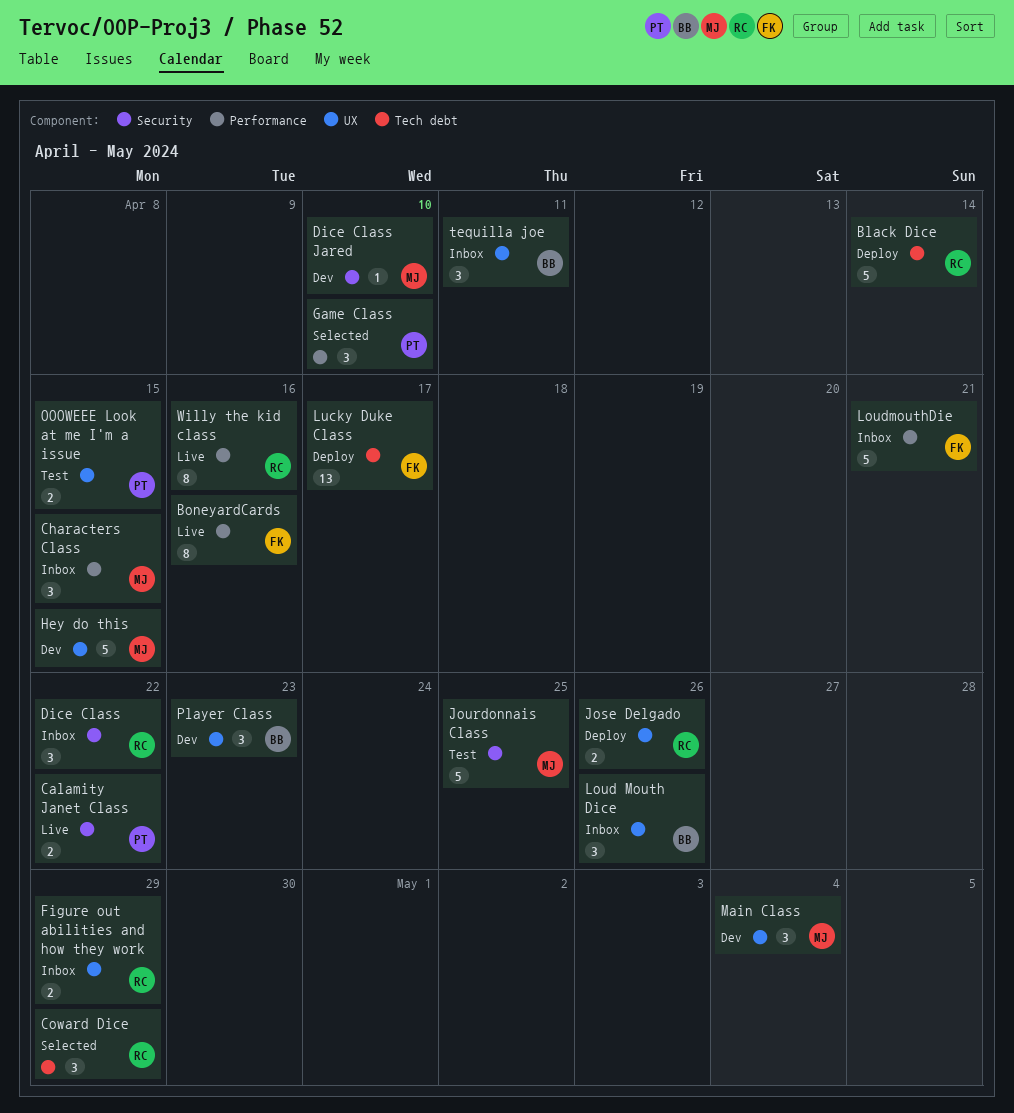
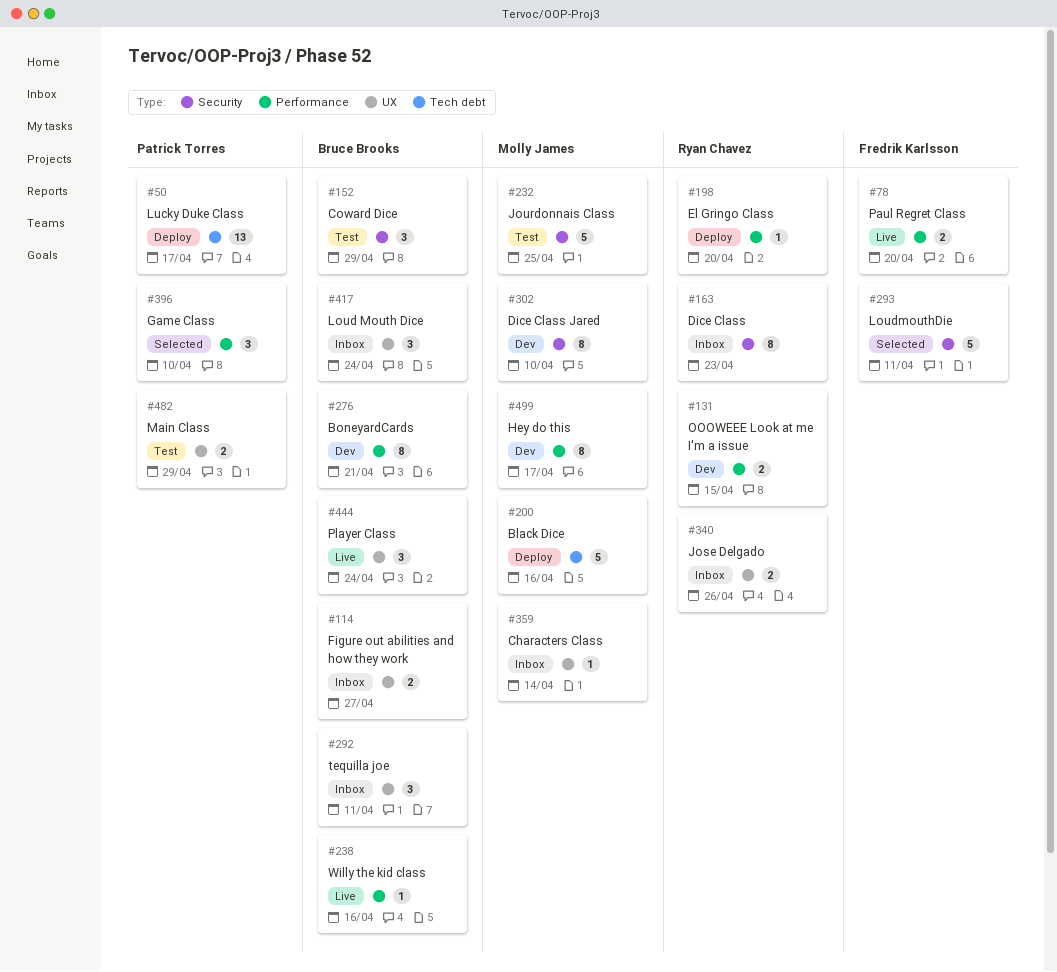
Black Dice, owner: Ryan Chavez -> Molly James
Black Dice, due: Apr 14 -> Apr 16
BoneyardCards, status: Live -> Dev
BoneyardCards, owner: Fredrik Karlsson -> Bruce Brooks
BoneyardCards, due: Apr 16 -> Apr 21
Calamity Janet Class: present -> none
Characters Class, label: Performance -> UX
Characters Class, estimate: 3 -> 1
Characters Class, due: Apr 15 -> Apr 14
Coward Dice, status: Selected -> Test
Coward Dice, owner: Ryan Chavez -> Bruce Brooks
Coward Dice, label: Tech debt -> Security
Dice Class, estimate: 3 -> 8
Dice Class, due: Apr 22 -> Apr 23
Dice Class Jared, estimate: 1 -> 8
El Gringo Class: none -> present
Figure out abilities and how they work, owner: Ryan Chavez -> Bruce Brooks
Figure out abilities and how they work, due: Apr 29 -> Apr 27
Hey do this, label: UX -> Performance
Hey do this, estimate: 5 -> 8
Hey do this, due: Apr 15 -> Apr 17
Jose Delgado, status: Deploy -> Inbox
Loud Mouth Dice, due: Apr 26 -> Apr 24
LoudmouthDie, status: Inbox -> Selected
LoudmouthDie, label: Performance -> Security
LoudmouthDie, due: Apr 21 -> Apr 11
Lucky Duke Class, owner: Fredrik Karlsson -> Patrick Torres
Main Class, status: Dev -> Test
Main Class, owner: Molly James -> Patrick Torres
Main Class, estimate: 3 -> 2
Main Class, due: May 4 -> Apr 29
OOOWEEE Look at me I'm a issue, status: Test -> Dev
OOOWEEE Look at me I'm a issue, owner: Patrick Torres -> Ryan Chavez
OOOWEEE Look at me I'm a issue, label: UX -> Performance
Paul Regret Class: none -> present
Player Class, status: Dev -> Live
Player Class, due: Apr 23 -> Apr 24
Willy the kid class, owner: Ryan Chavez -> Bruce Brooks
Willy the kid class, estimate: 8 -> 1

